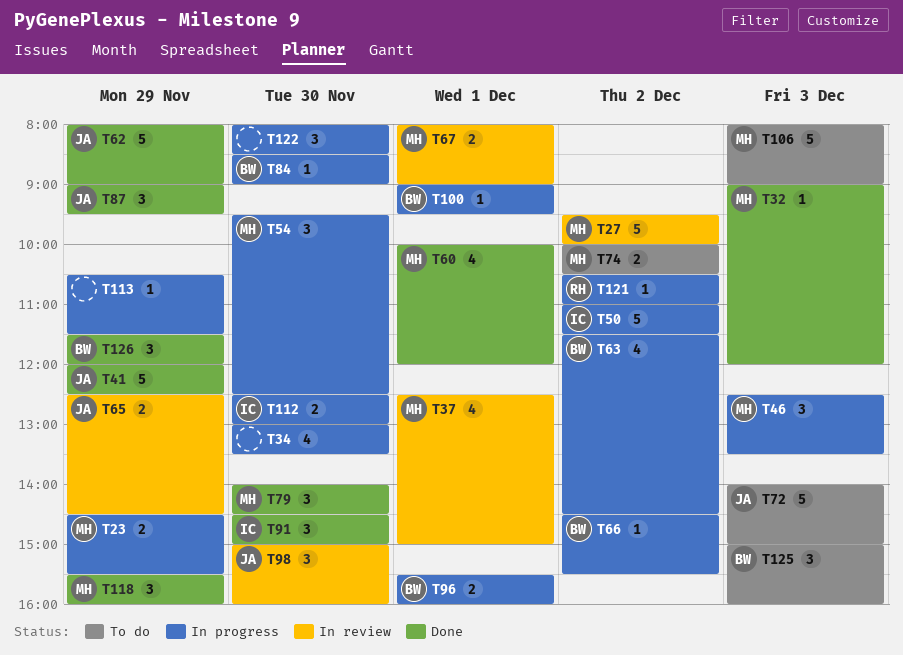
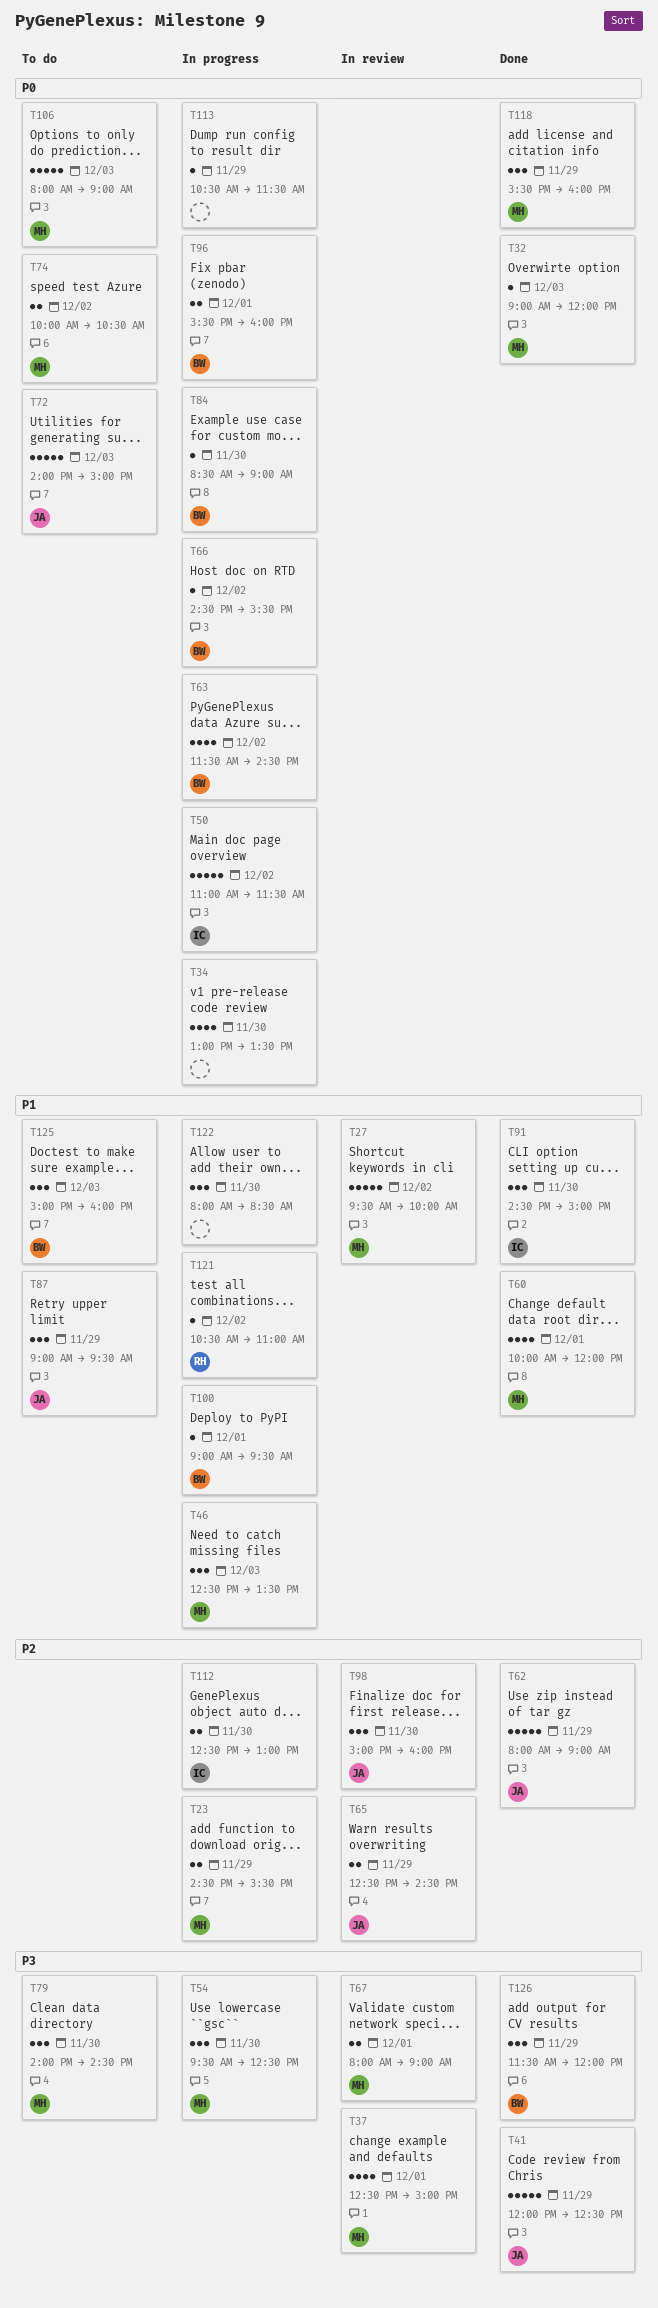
T79, status: Done -> To do
T87, status: Done -> To do

